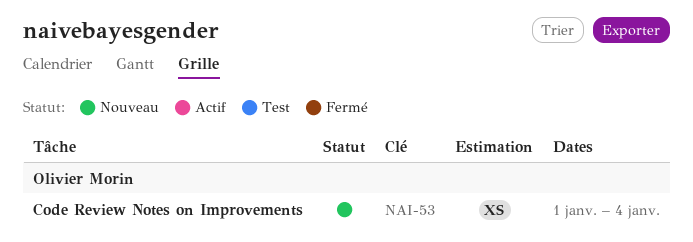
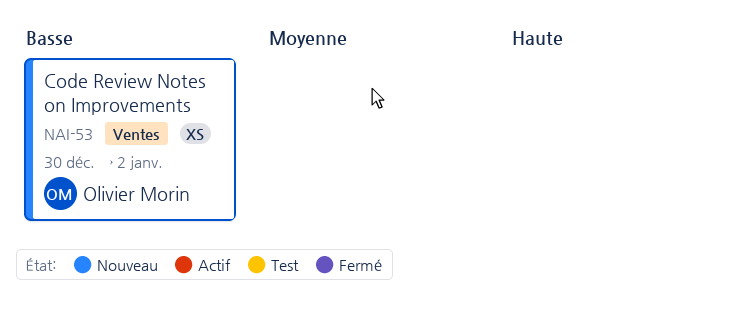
NAI-53, start: Jan 1 -> Dec 30
NAI-53, due: Jan 4 -> Jan 2

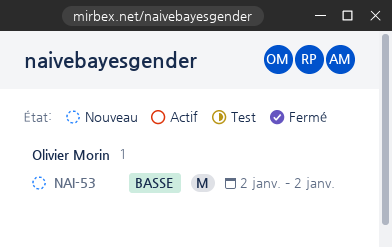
NAI-53, estimate: XS -> M
NAI-53, start: Dec 30 -> Jan 2

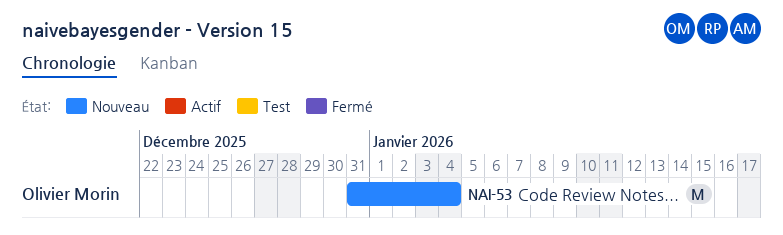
NAI-53, start: Jan 2 -> Dec 31
NAI-53, due: Jan 2 -> Jan 4

